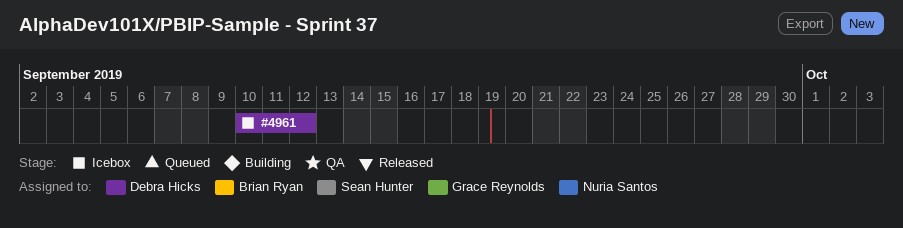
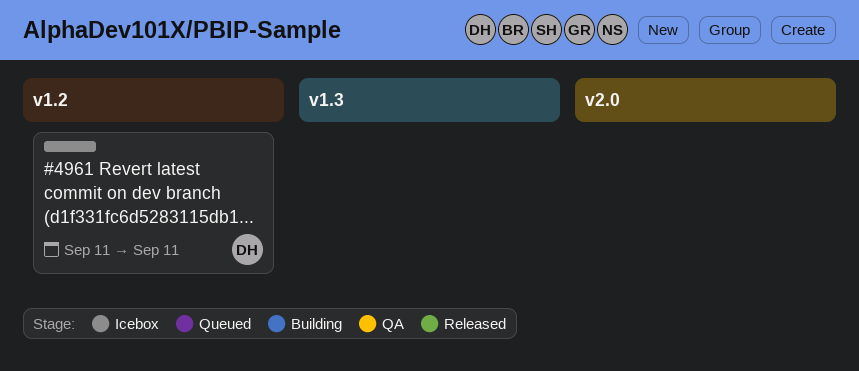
#4961, start: Sep 10 -> Sep 11
#4961, due: Sep 12 -> Sep 11

